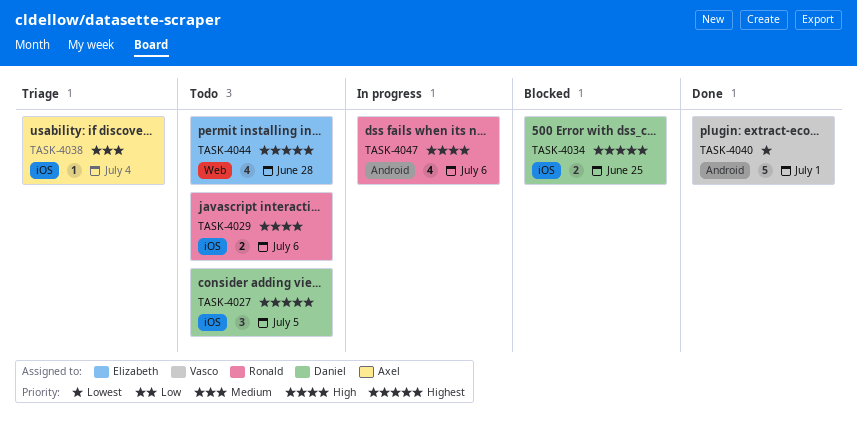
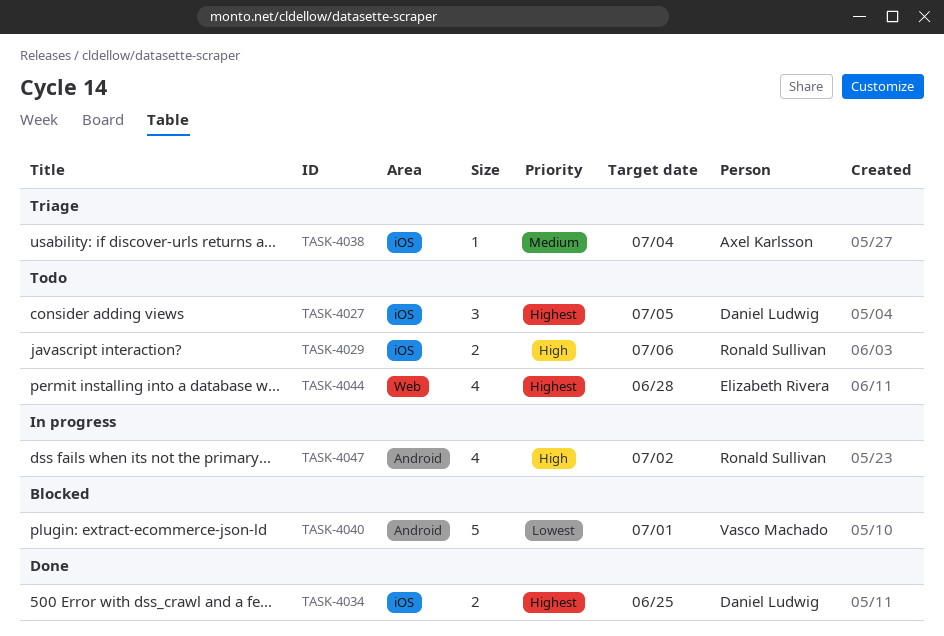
TASK-4034, status: Blocked -> Done
TASK-4040, status: Done -> Blocked
TASK-4047, due: Jul 6 -> Jul 2

